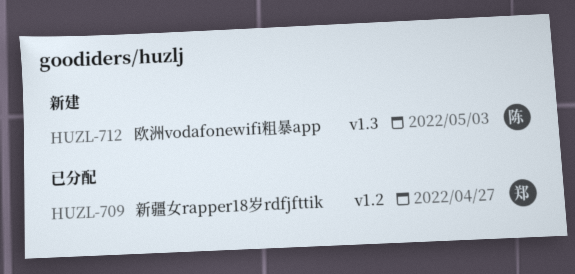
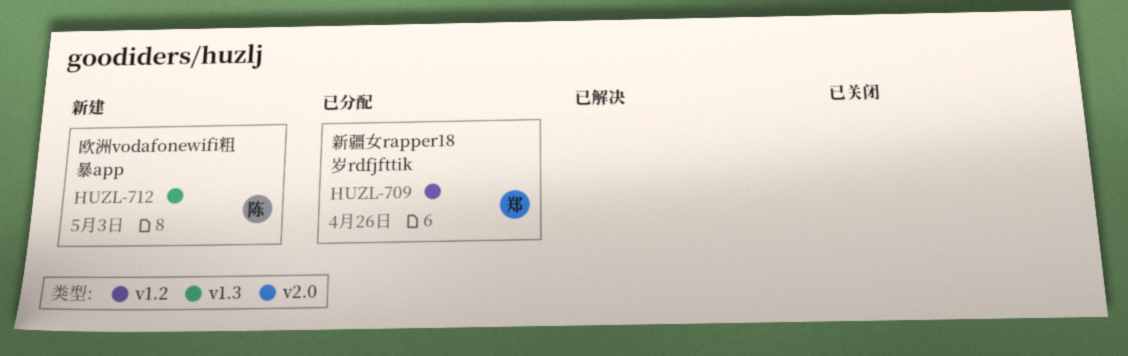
HUZL-709, due: Apr 27 -> Apr 26

